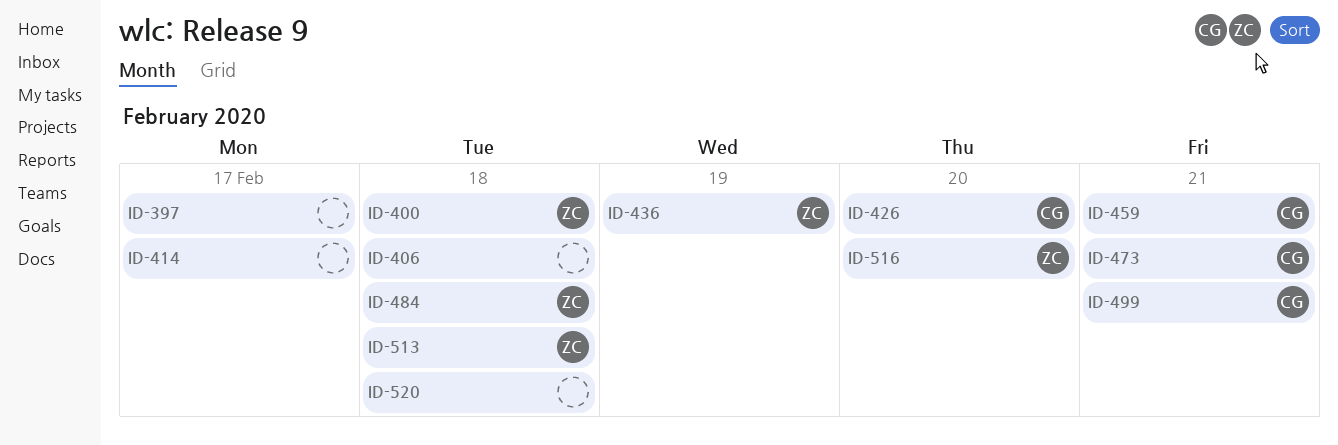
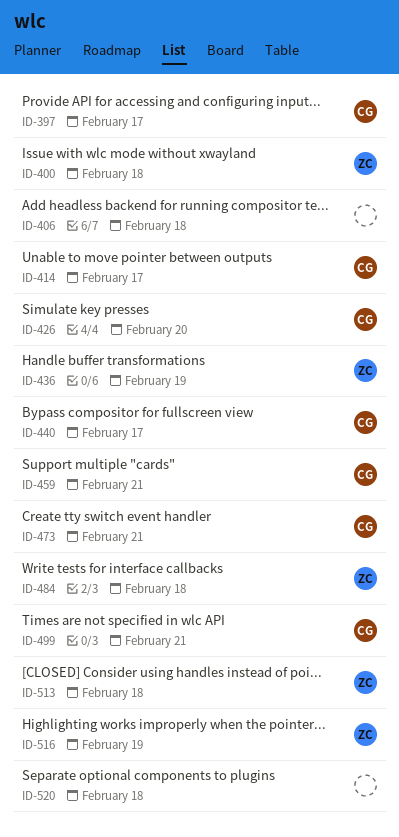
ID-397, owner: none -> CG
ID-414, owner: none -> CG
ID-440: none -> present
ID-516, due: Feb 20 -> Feb 19

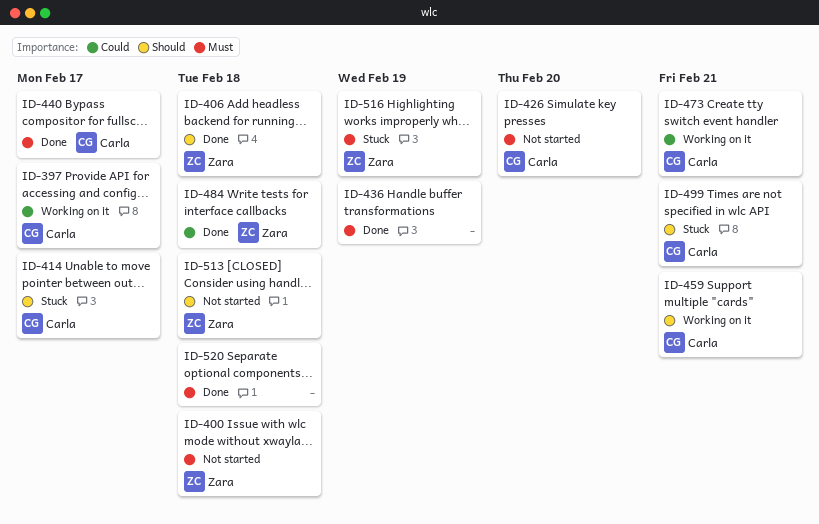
ID-406, owner: none -> Zara
ID-436, owner: Zara -> none

